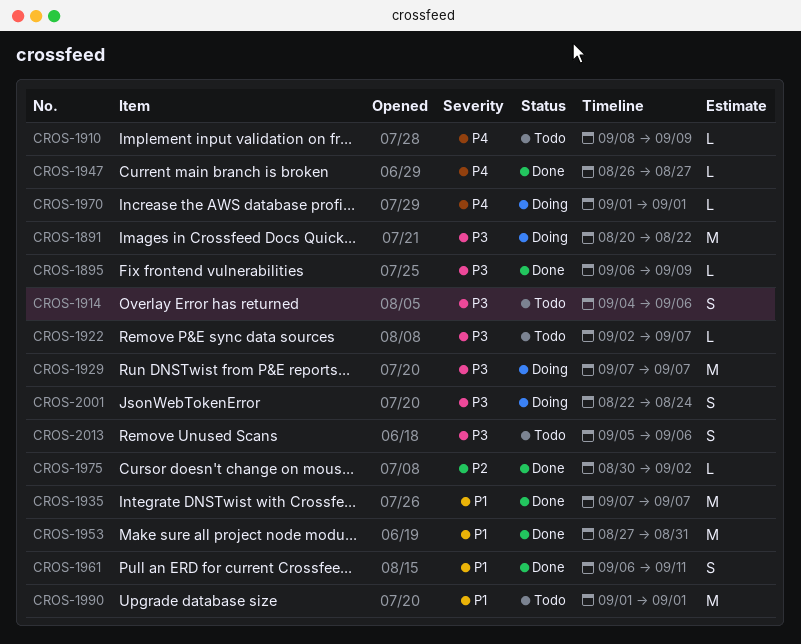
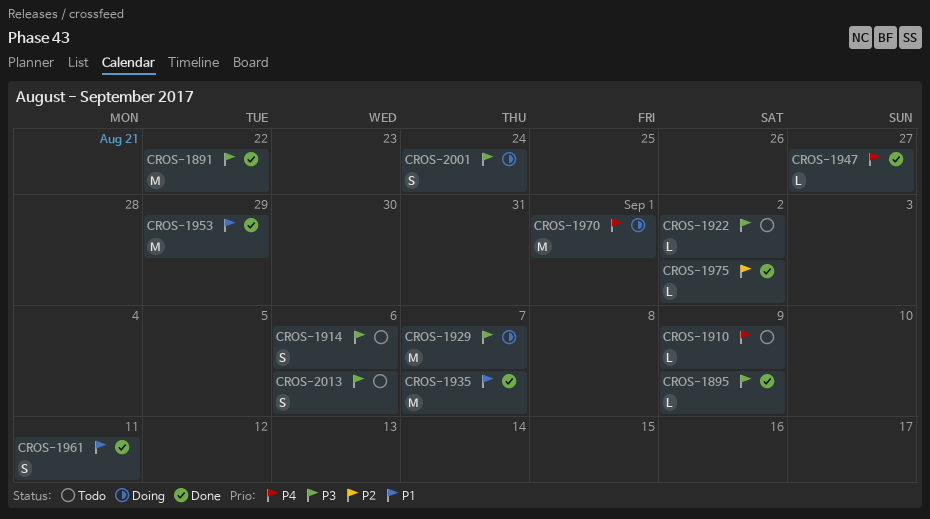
CROS-1891, status: Doing -> Done
CROS-1922, due: Sep 7 -> Sep 2
CROS-1953, due: Aug 31 -> Aug 29
CROS-1970, estimate: L -> M
CROS-1990: present -> none

